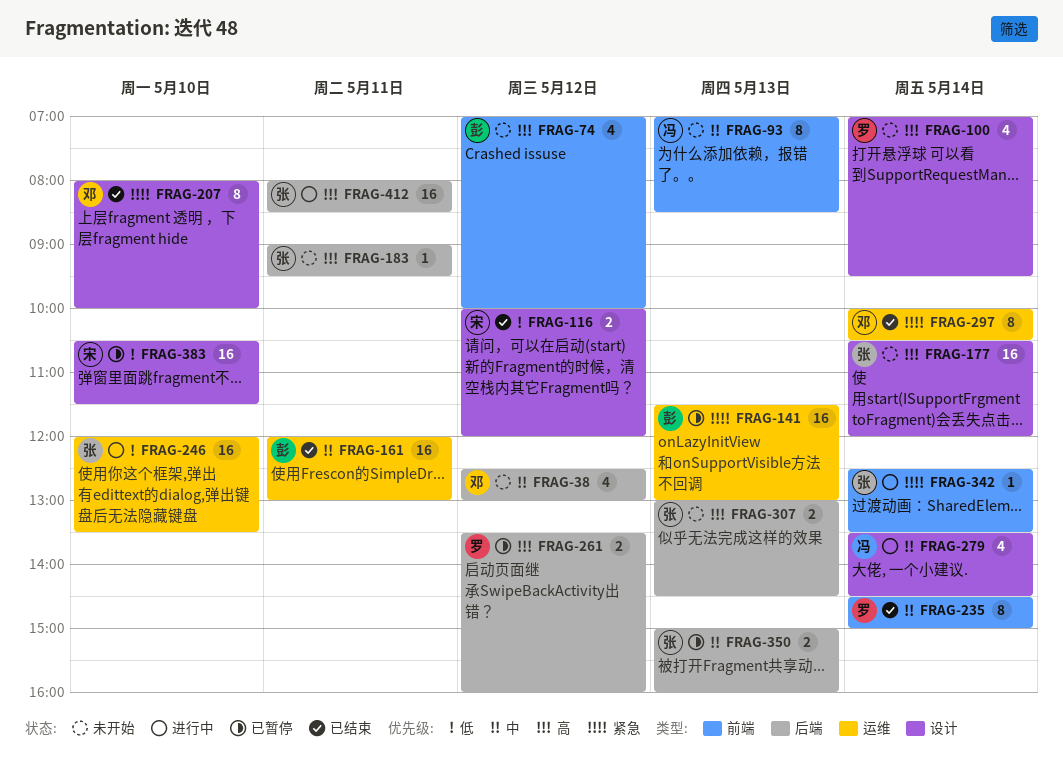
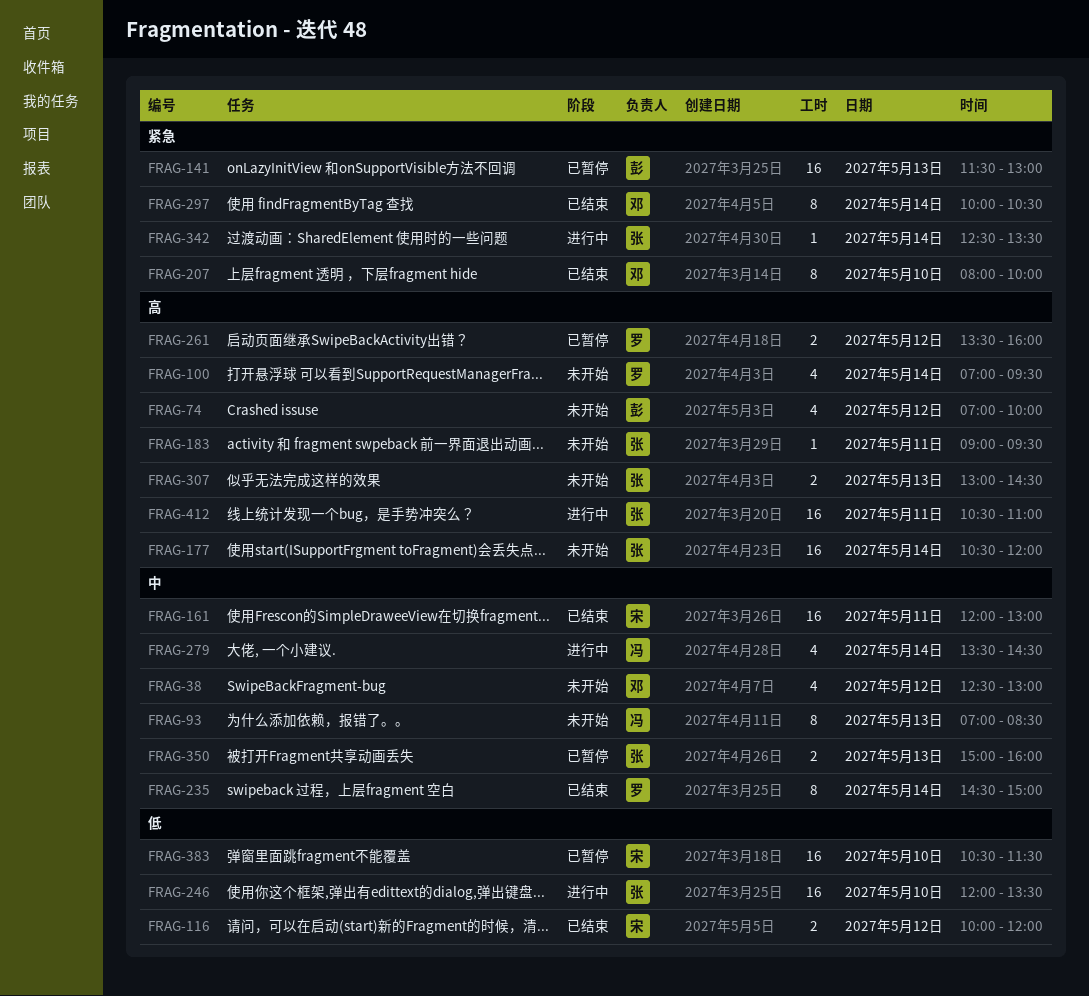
FRAG-161, owner: 彭 -> 宋
FRAG-412, begins: 08:00 -> 10:30
FRAG-412, ends: 08:30 -> 11:00

